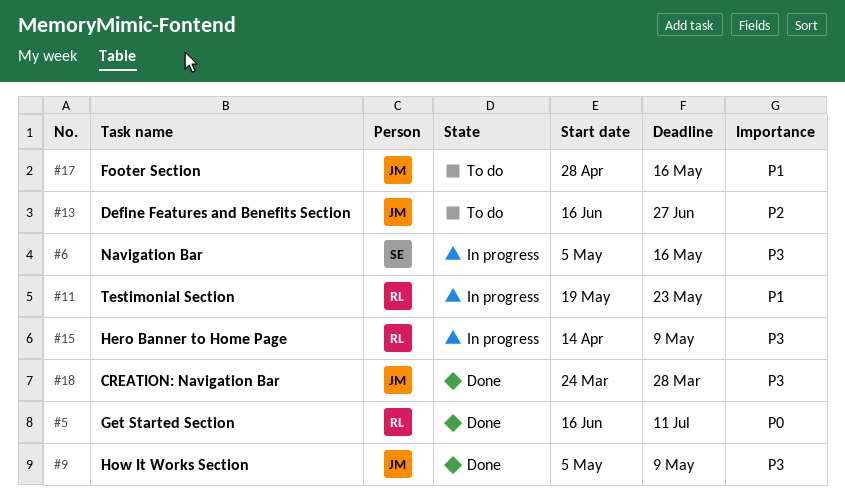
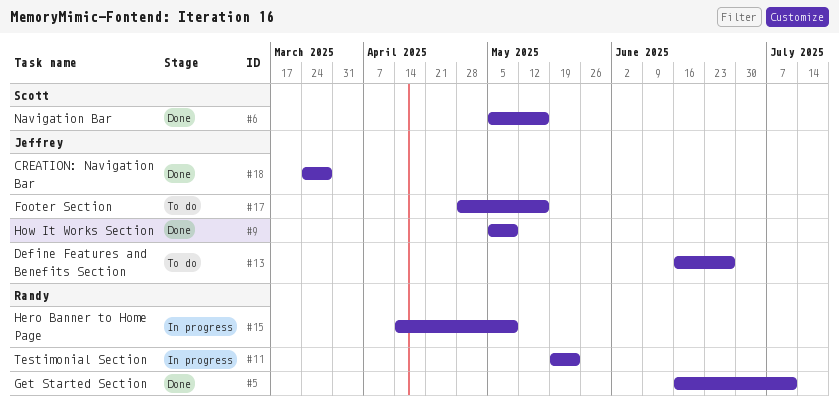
#6, status: In progress -> Done

